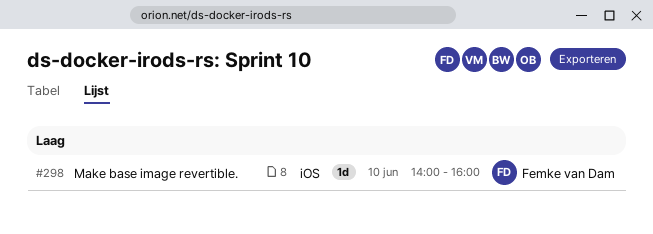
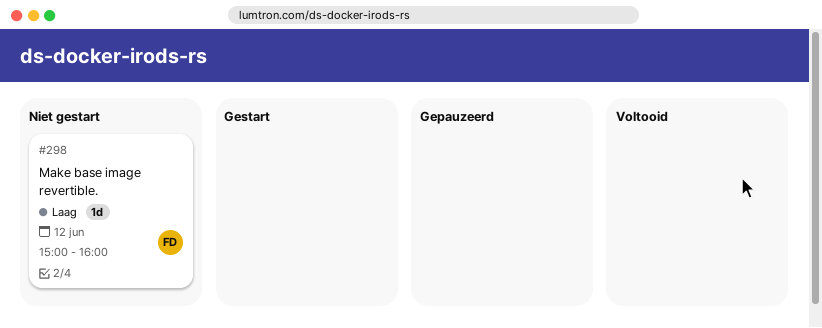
#298, day: Jun 10 -> Jun 12
#298, begins: 14:00 -> 15:00

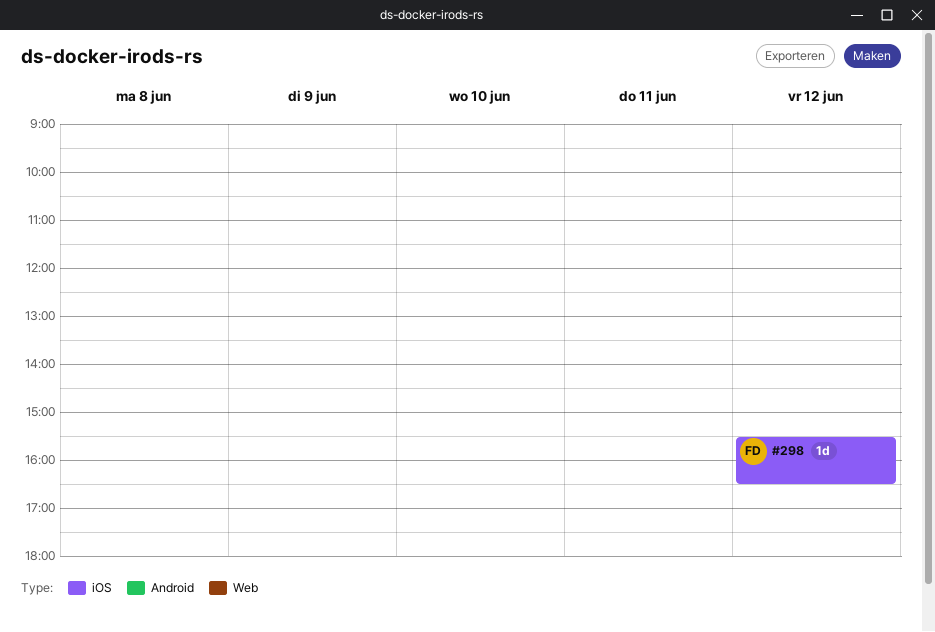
#298, begins: 15:00 -> 15:30
#298, ends: 16:00 -> 16:30

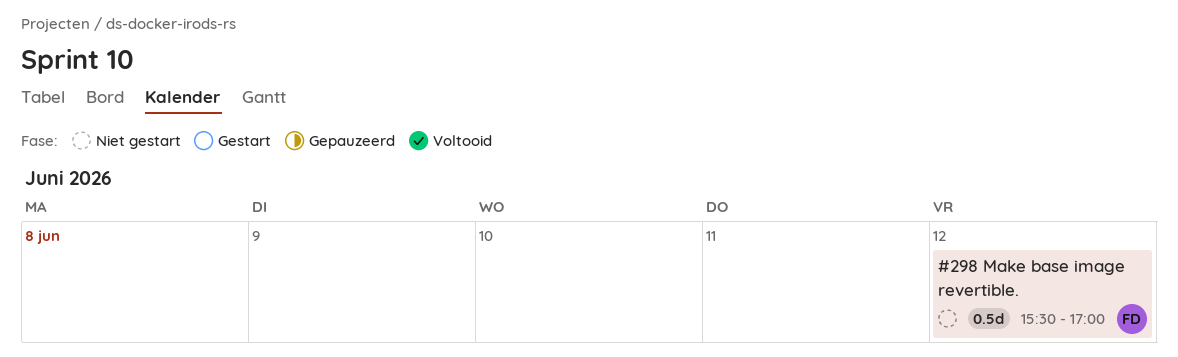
#298, estimate: 1d -> 0.5d
#298, ends: 16:30 -> 17:00

